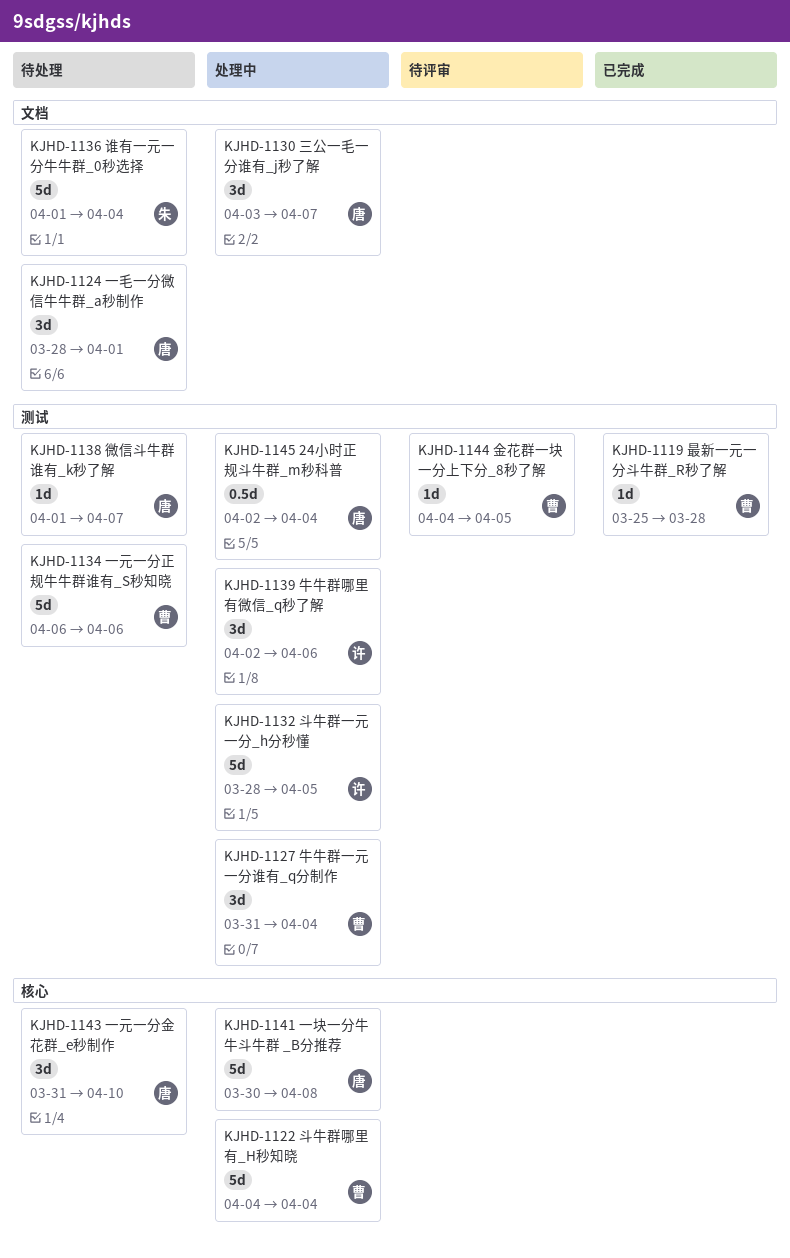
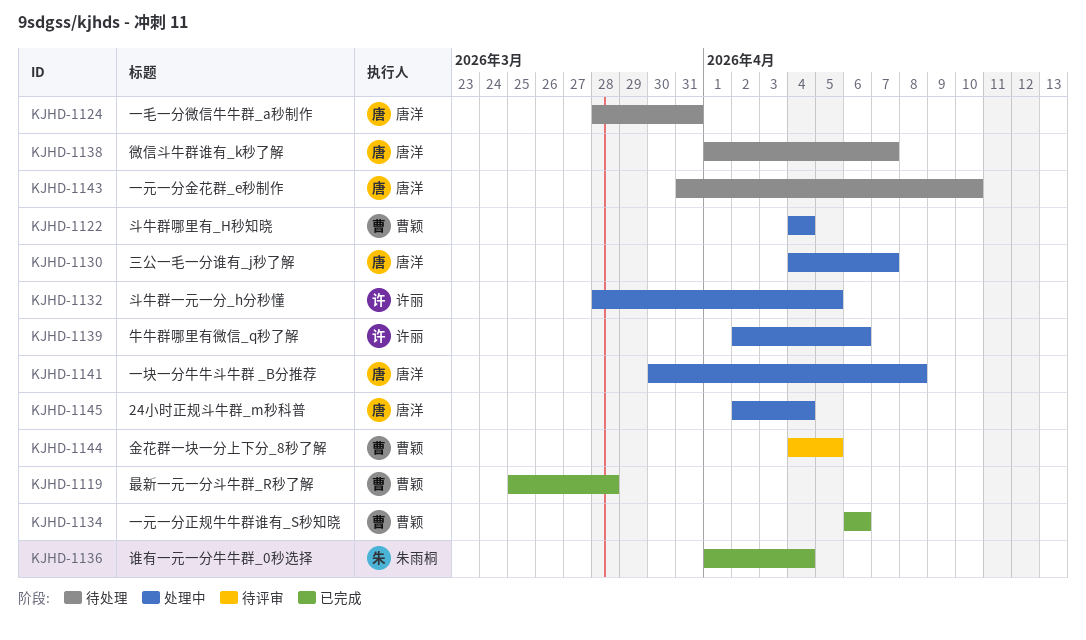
KJHD-1124, due: Apr 1 -> Mar 31
KJHD-1127: present -> none
KJHD-1130, start: Apr 3 -> Apr 4
KJHD-1134, status: 待处理 -> 已完成
KJHD-1136, status: 待处理 -> 已完成

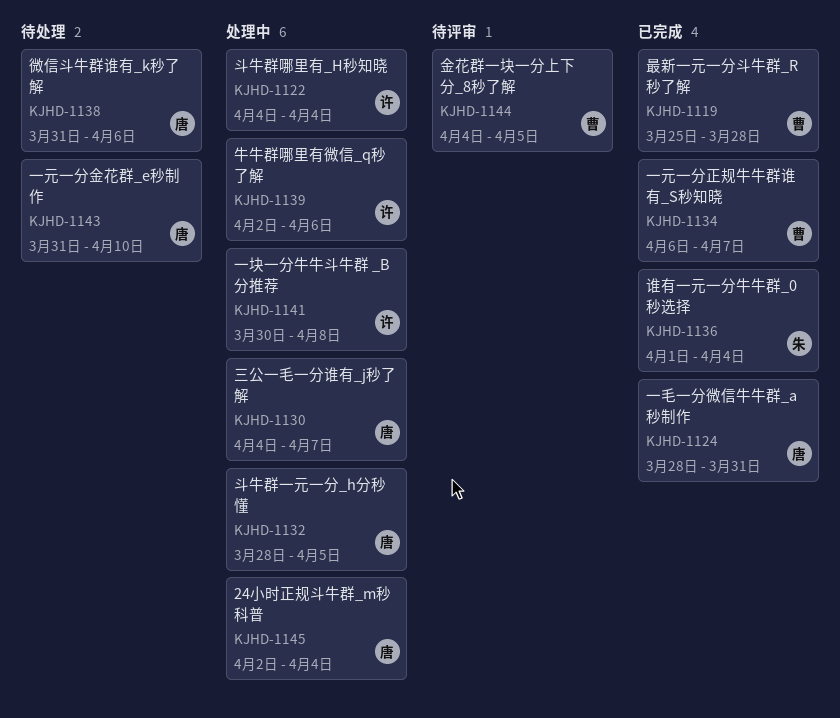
KJHD-1122, owner: 曹颖 -> 许丽
KJHD-1124, status: 待处理 -> 已完成
KJHD-1132, owner: 许丽 -> 唐洋
KJHD-1134, due: Apr 6 -> Apr 7
KJHD-1138, start: Apr 1 -> Mar 31
KJHD-1138, due: Apr 7 -> Apr 6
KJHD-1141, owner: 唐洋 -> 许丽

